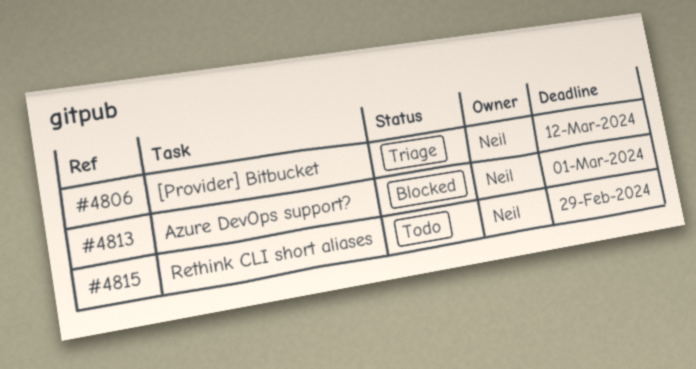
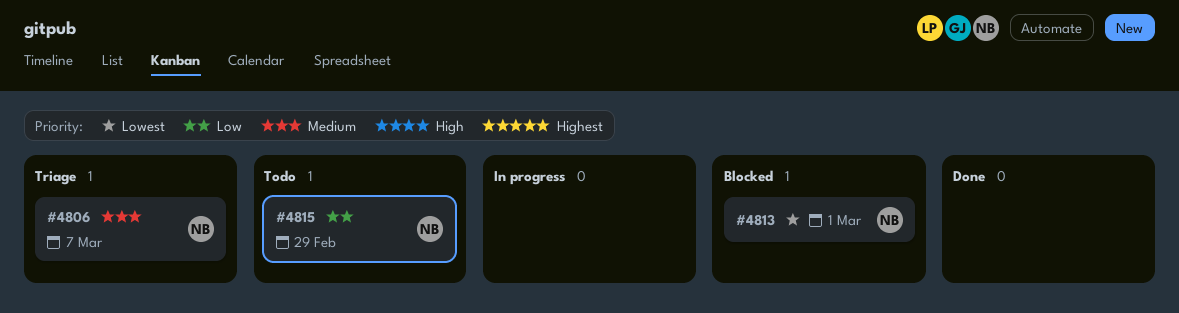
#4806, due: Mar 12 -> Mar 7

